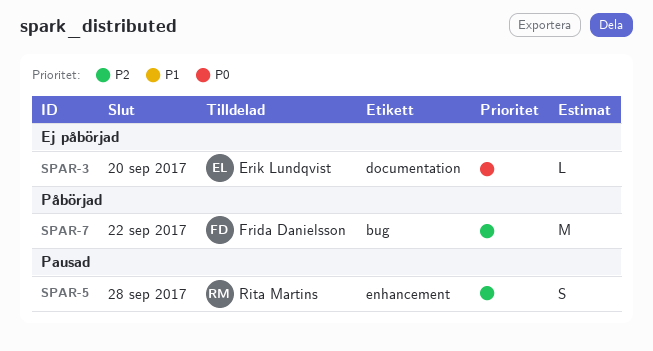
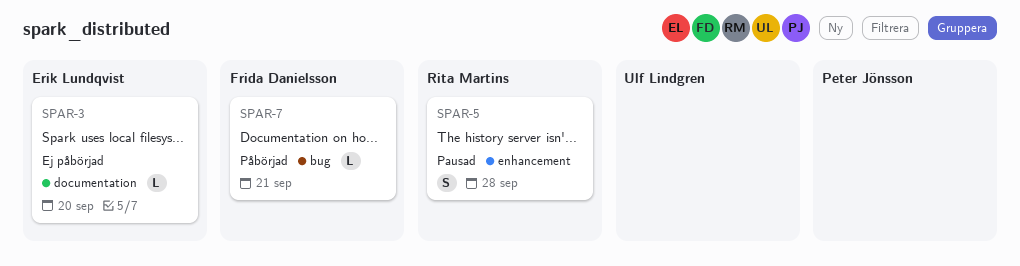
SPAR-7, estimate: M -> L
SPAR-7, due: Sep 22 -> Sep 21

